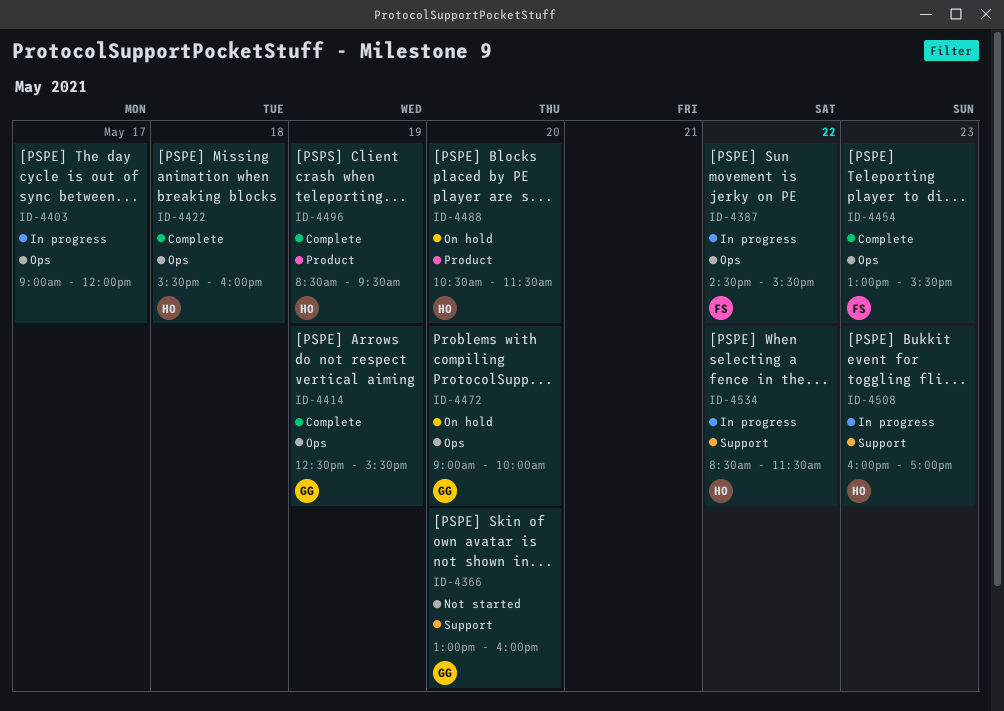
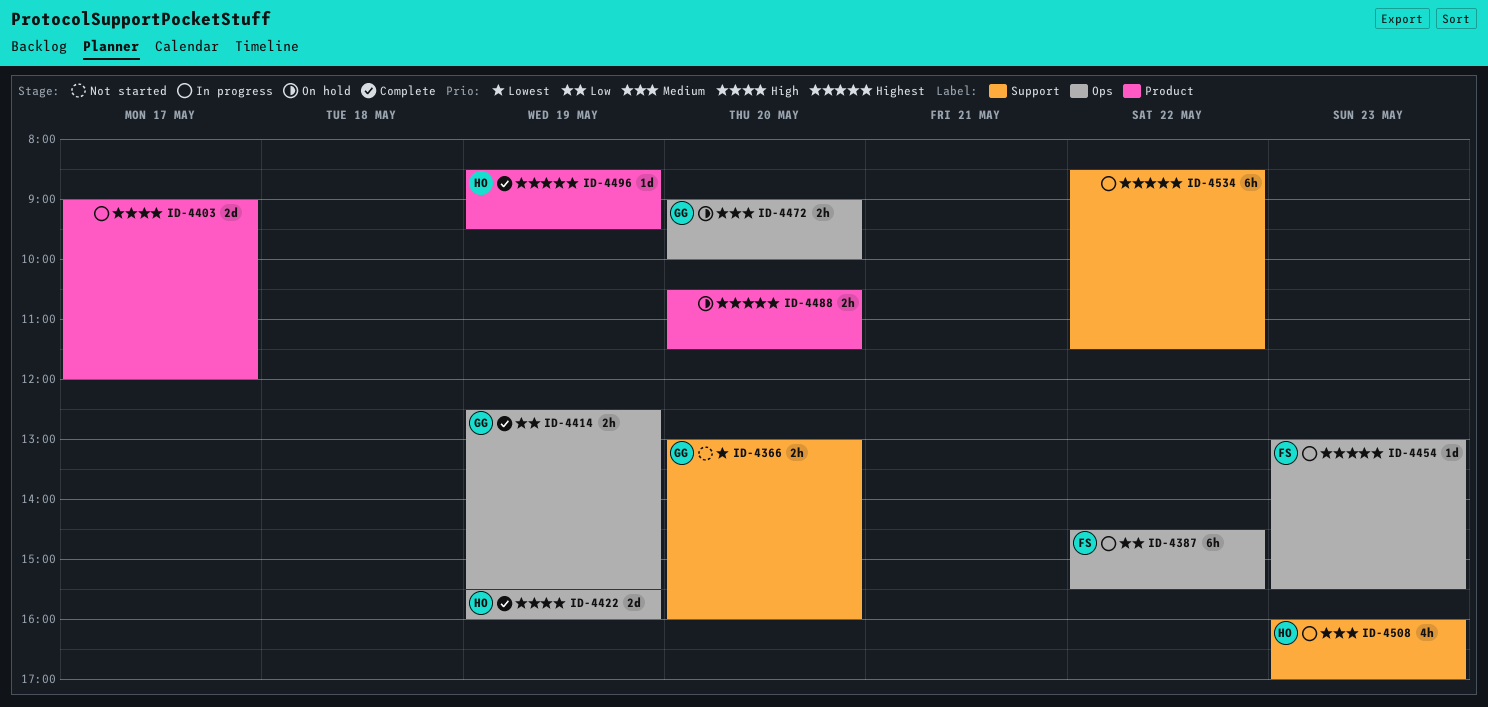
ID-4403, label: Ops -> Product
ID-4422, day: May 18 -> May 19
ID-4454, status: Complete -> In progress
ID-4488, owner: HO -> none
ID-4534, owner: HO -> none

